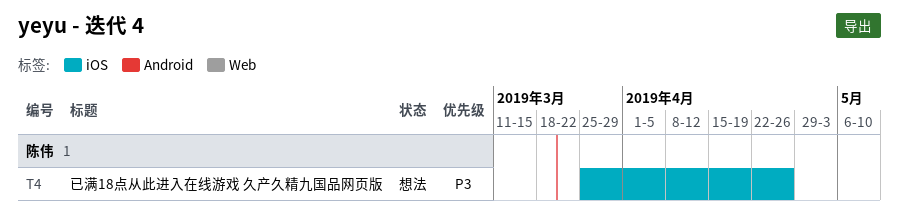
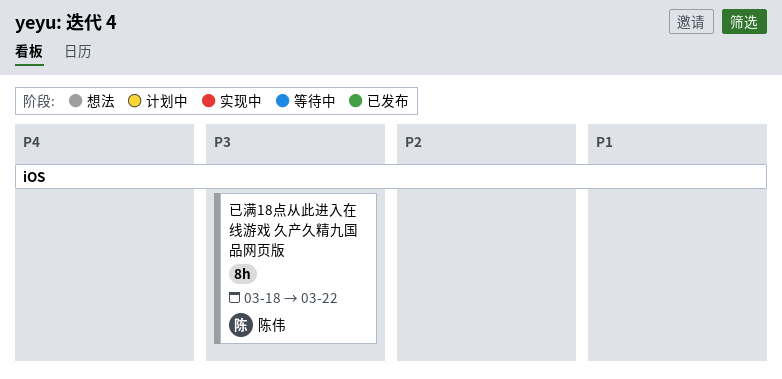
已满18点从此进入在线游戏 久产久精九国品网页版, start: Mar 25 -> Mar 18
已满18点从此进入在线游戏 久产久精九国品网页版, due: Apr 26 -> Mar 22

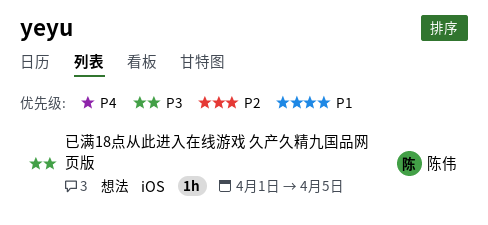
已满18点从此进入在线游戏 久产久精九国品网页版, estimate: 8h -> 1h
已满18点从此进入在线游戏 久产久精九国品网页版, start: Mar 18 -> Apr 1
已满18点从此进入在线游戏 久产久精九国品网页版, due: Mar 22 -> Apr 5

